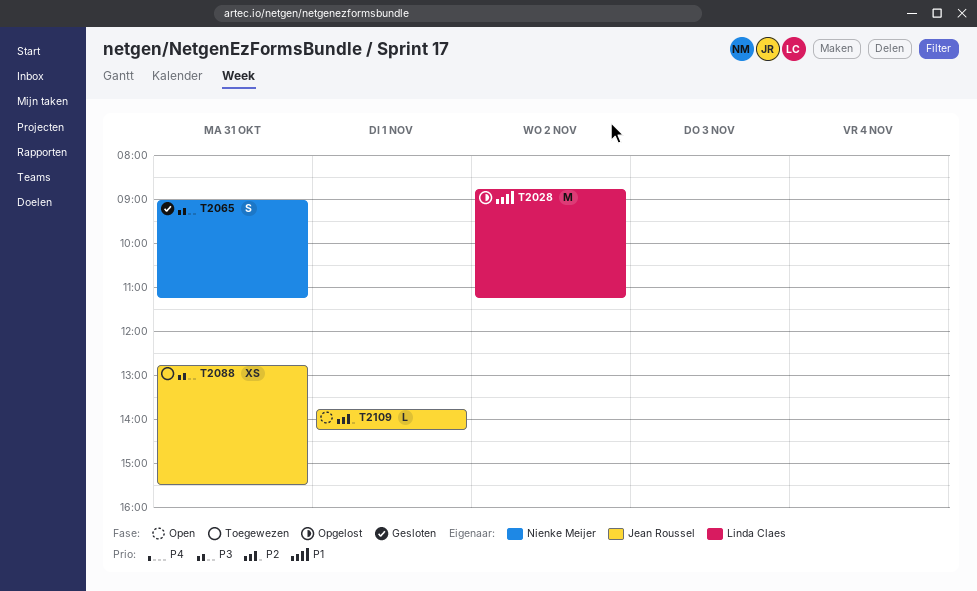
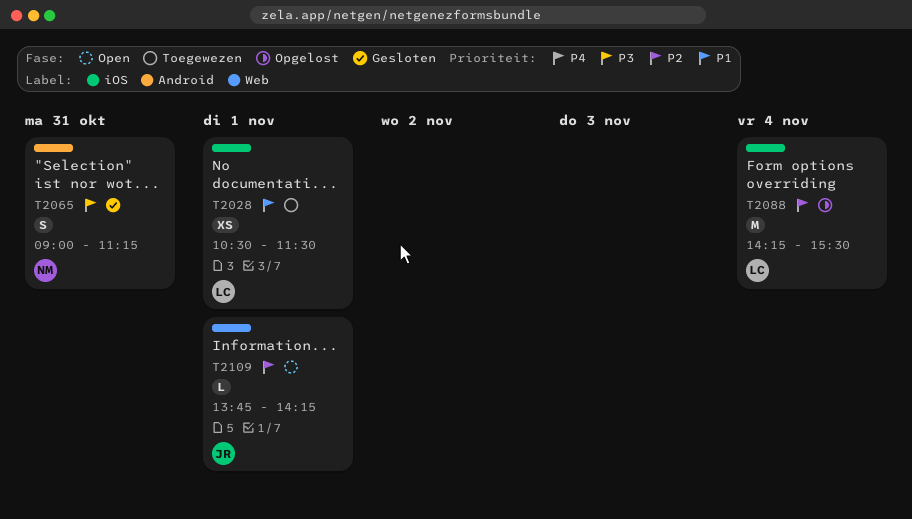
T2028, status: Opgelost -> Toegewezen
T2028, estimate: M -> XS
T2028, day: Nov 2 -> Nov 1
T2028, begins: 08:45 -> 10:30
T2028, ends: 11:15 -> 11:30
T2088, status: Toegewezen -> Opgelost
T2088, owner: Jean Roussel -> Linda Claes
T2088, priority: P3 -> P2
T2088, estimate: XS -> M
T2088, day: Oct 31 -> Nov 4
T2088, begins: 12:45 -> 14:15

